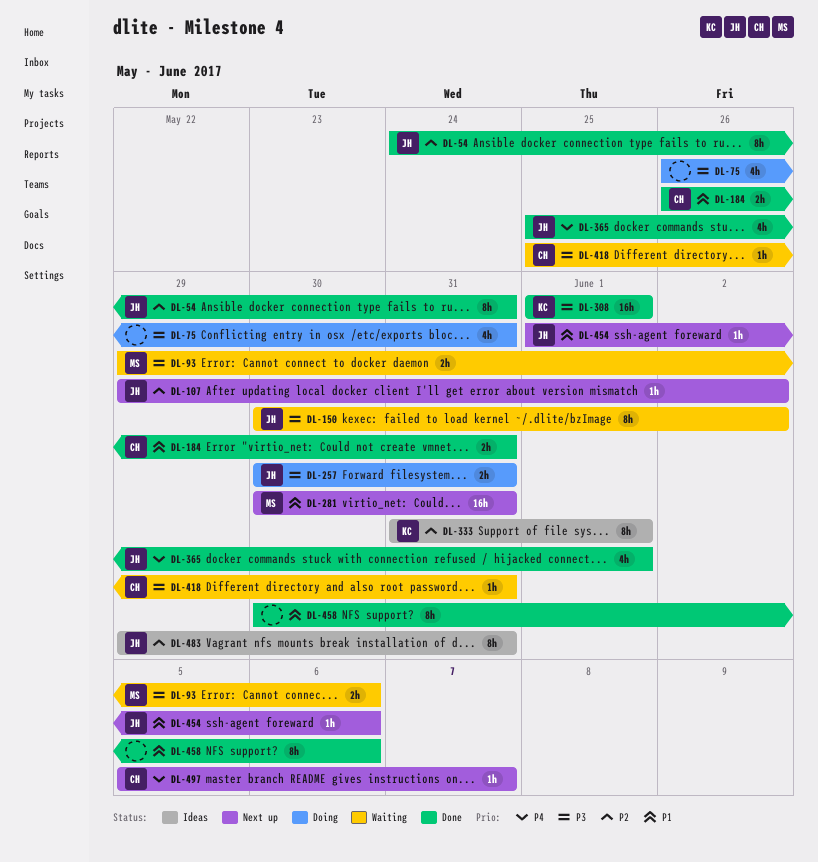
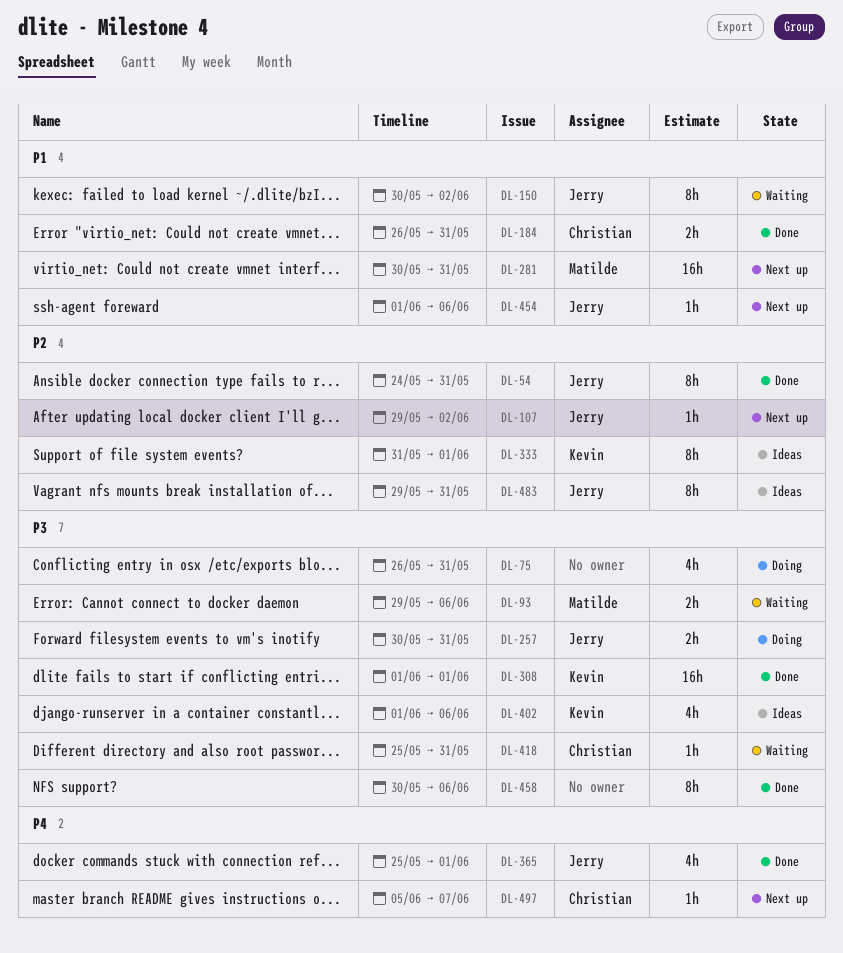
DL-150, priority: P3 -> P1
DL-402: none -> present
DL-458, priority: P1 -> P3

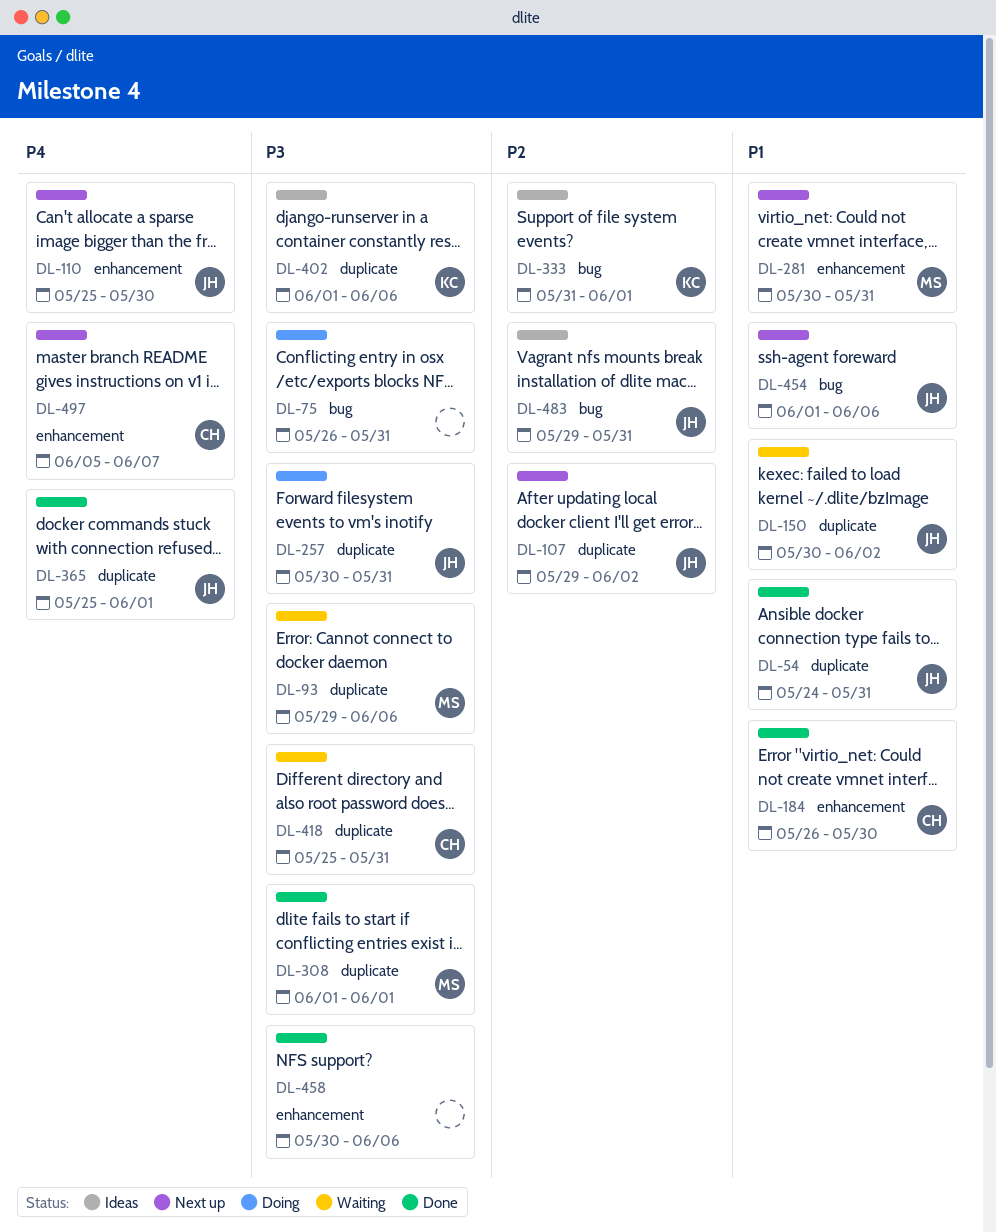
DL-54, priority: P2 -> P1
DL-110: none -> present
DL-184, due: May 31 -> May 30
DL-308, owner: Kevin -> Matilde

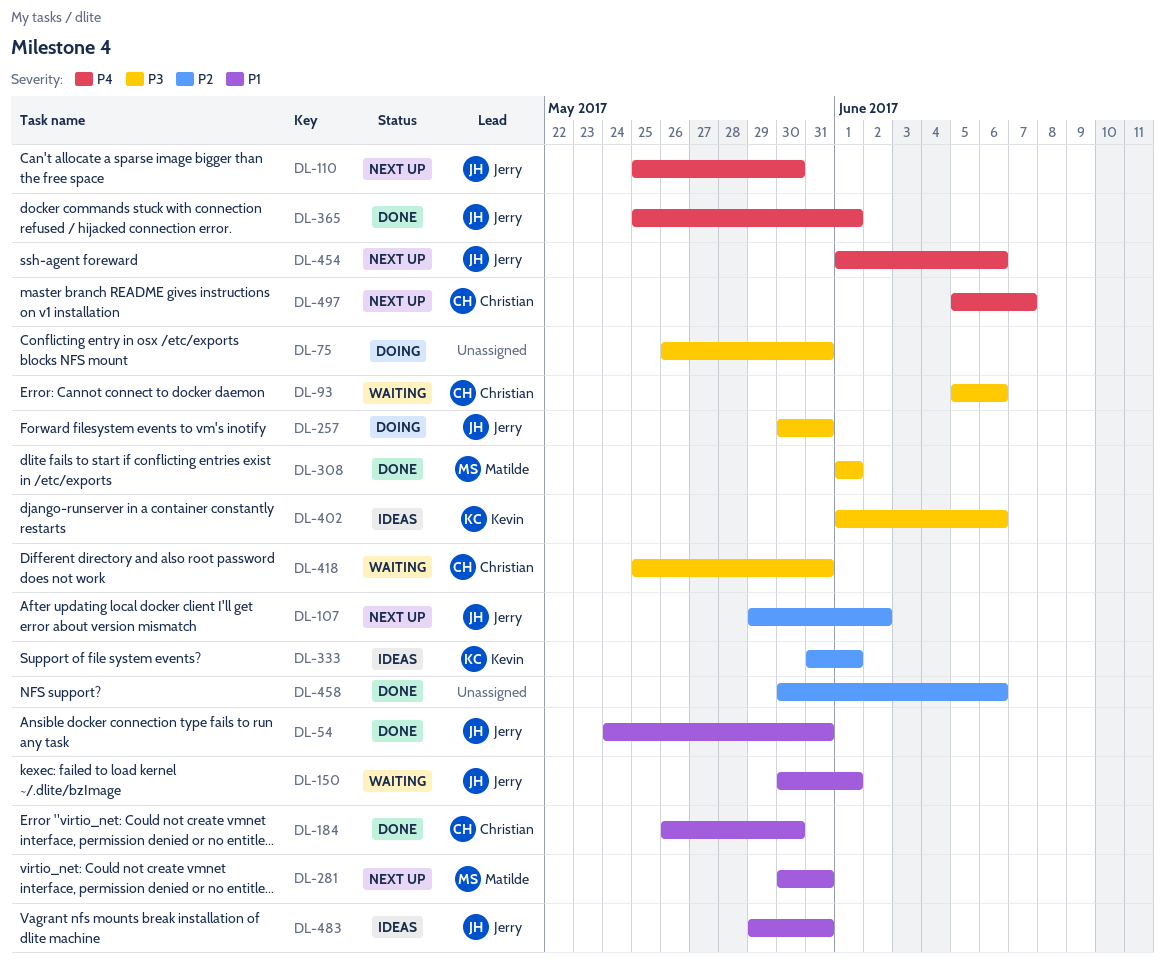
DL-93, owner: Matilde -> Christian
DL-93, start: May 29 -> Jun 5
DL-150, due: Jun 2 -> Jun 1
DL-454, priority: P1 -> P4
DL-458, priority: P3 -> P2
DL-483, priority: P2 -> P1

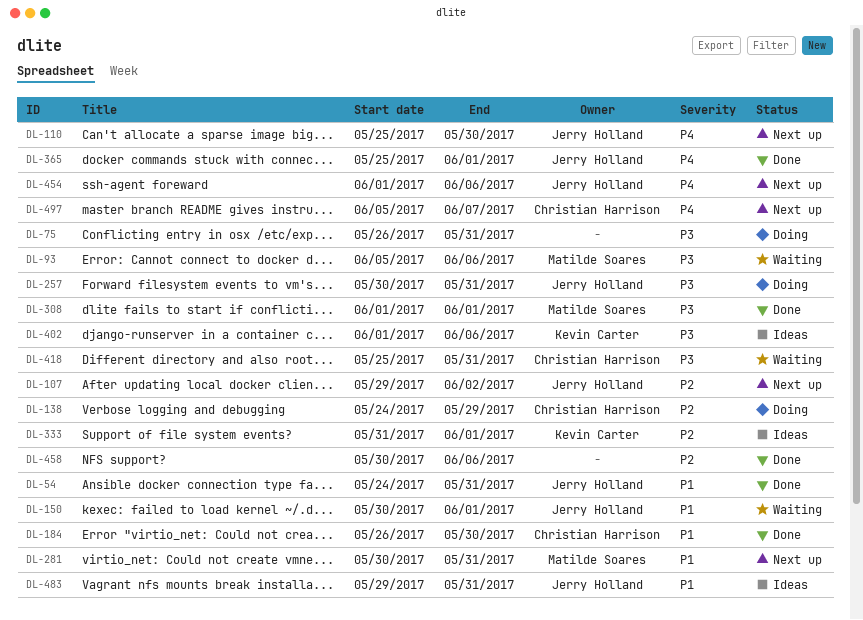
DL-93, owner: Christian Harrison -> Matilde Soares
DL-138: none -> present

